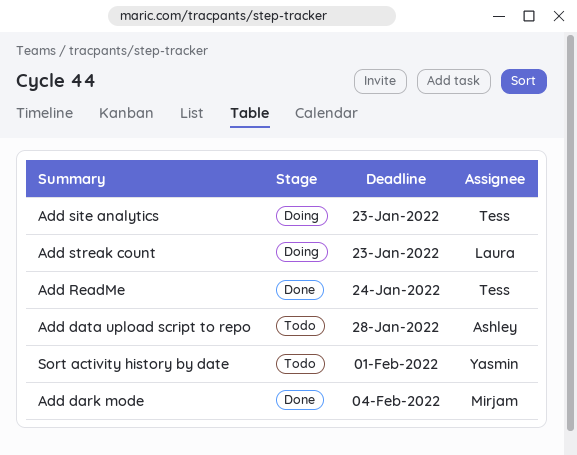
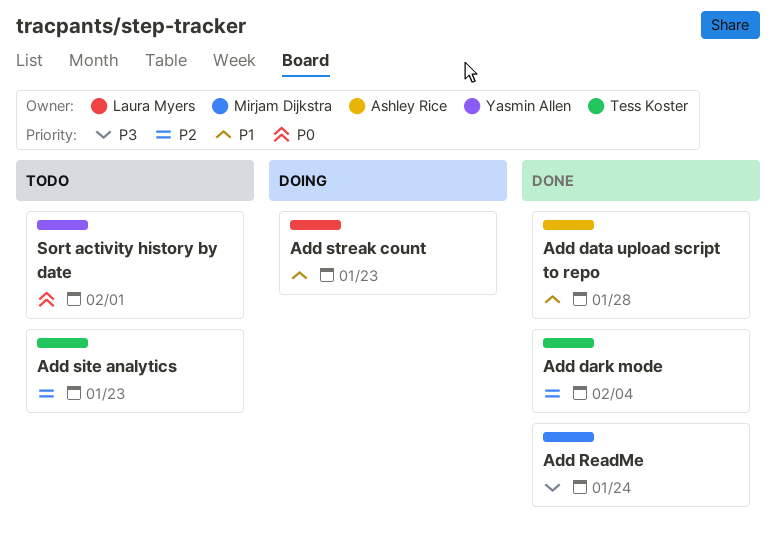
Add dark mode, owner: Mirjam Dijkstra -> Tess Koster
Add data upload script to repo, status: Todo -> Done
Add ReadMe, owner: Tess Koster -> Mirjam Dijkstra
Add site analytics, status: Doing -> Todo

